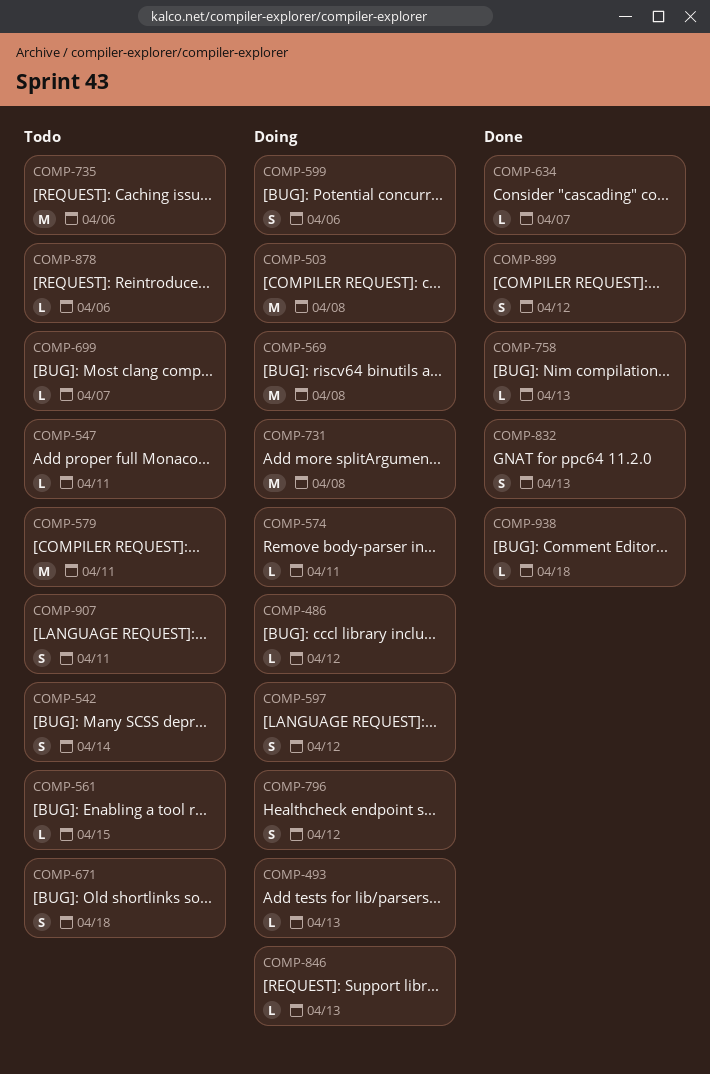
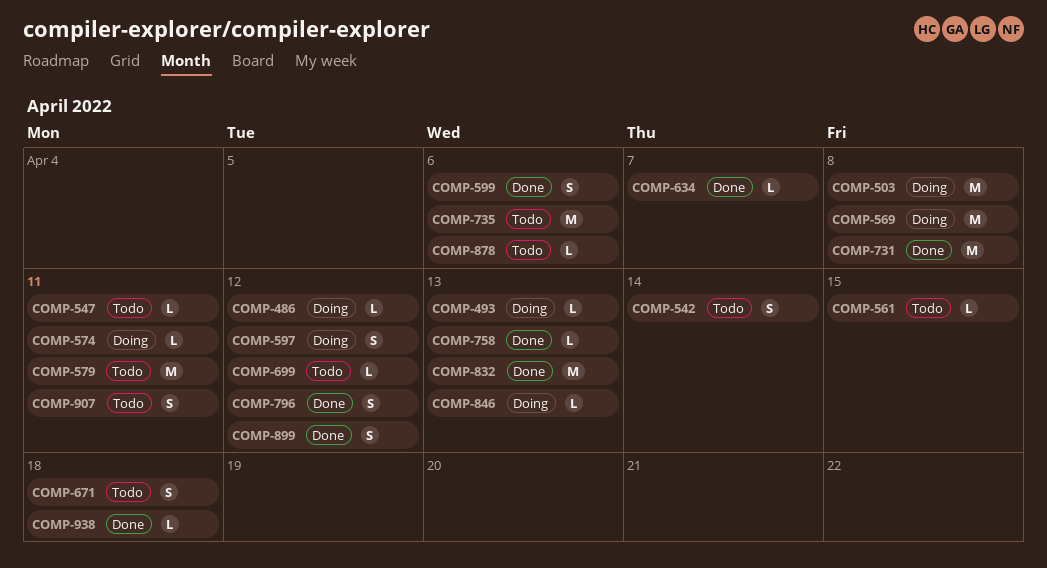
COMP-599, status: Doing -> Done
COMP-699, due: Apr 7 -> Apr 12
COMP-731, status: Doing -> Done
COMP-796, status: Doing -> Done
COMP-832, estimate: S -> M

